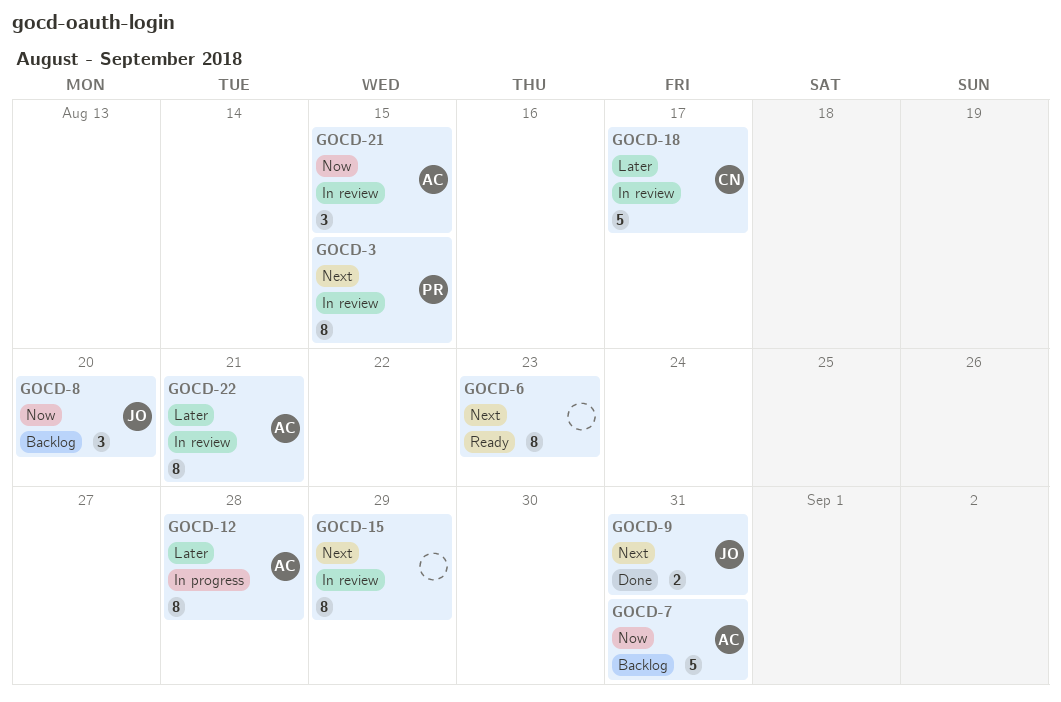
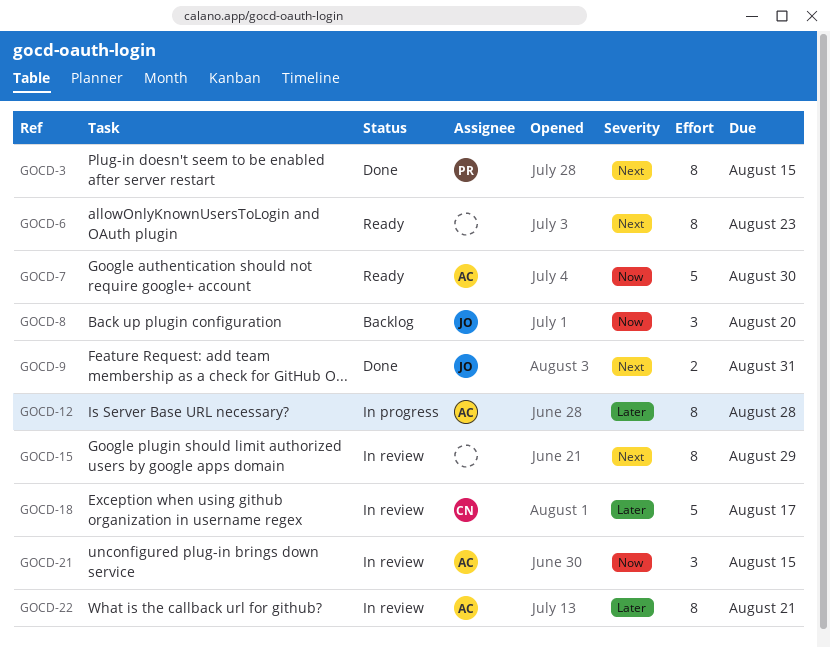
GOCD-3, status: In review -> Done
GOCD-7, status: Backlog -> Ready
GOCD-7, due: Aug 31 -> Aug 30

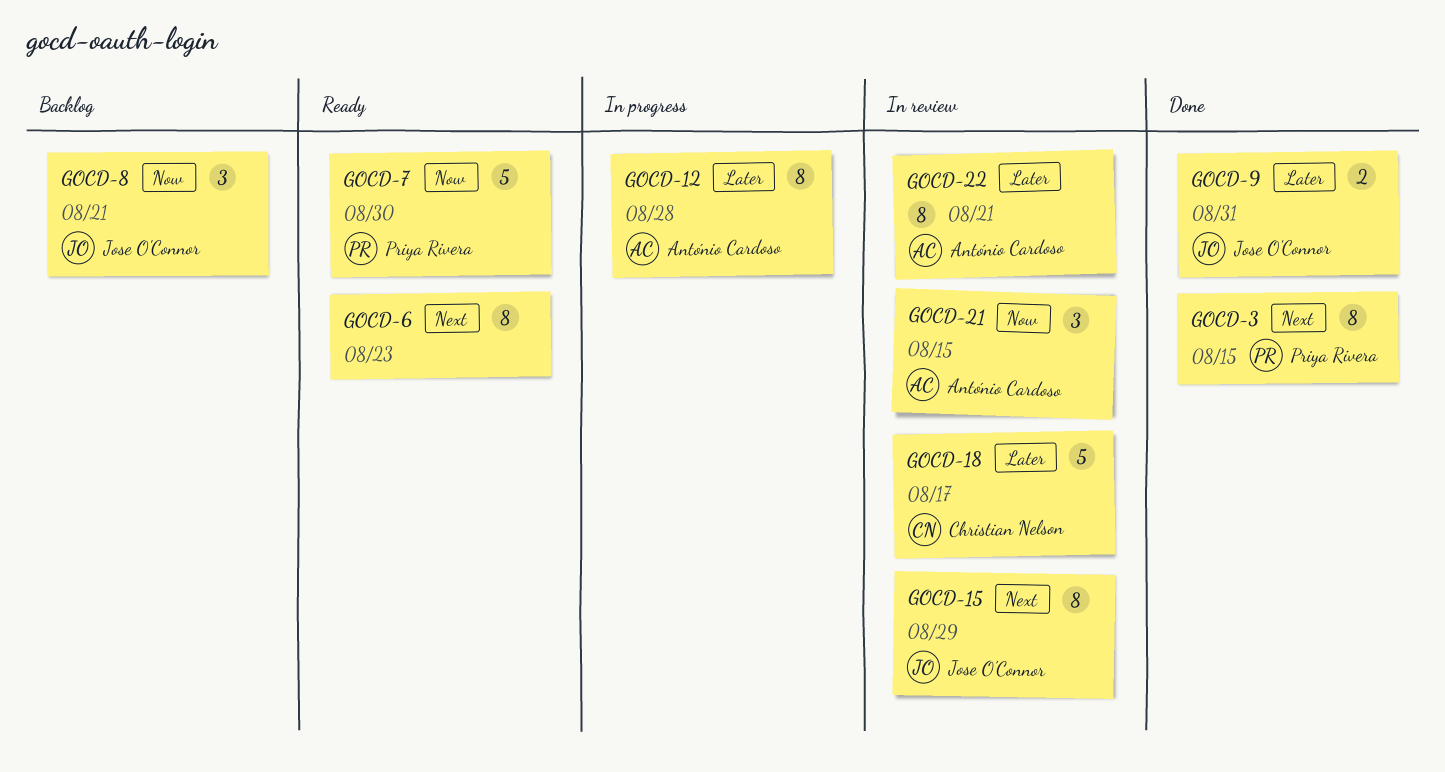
GOCD-7, owner: António Cardoso -> Priya Rivera
GOCD-8, due: Aug 20 -> Aug 21
GOCD-9, priority: Next -> Later
GOCD-15, owner: none -> Jose O'Connor

